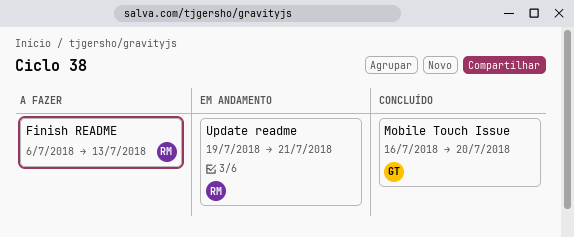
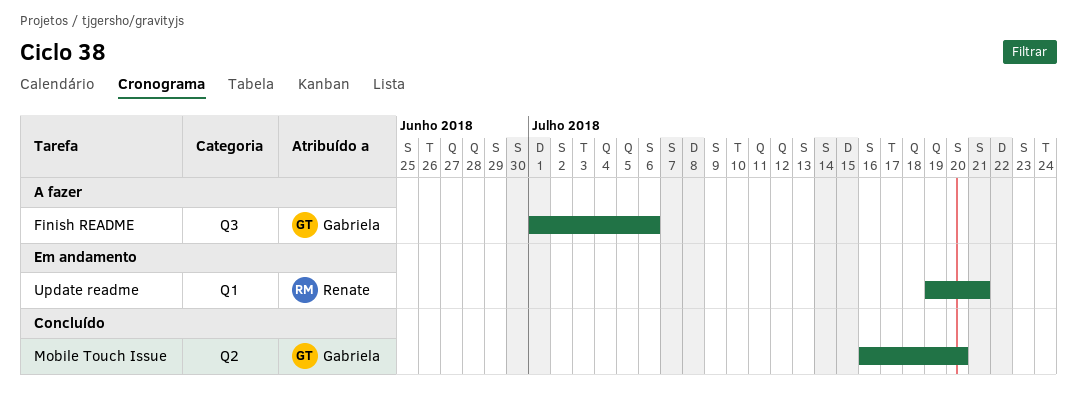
Finish README, owner: Renate -> Gabriela
Finish README, start: Jul 6 -> Jul 1
Finish README, due: Jul 13 -> Jul 6

